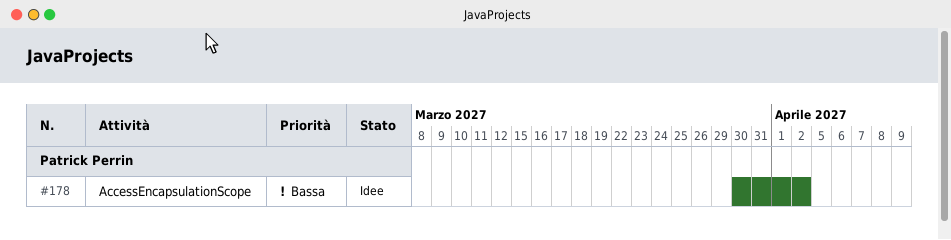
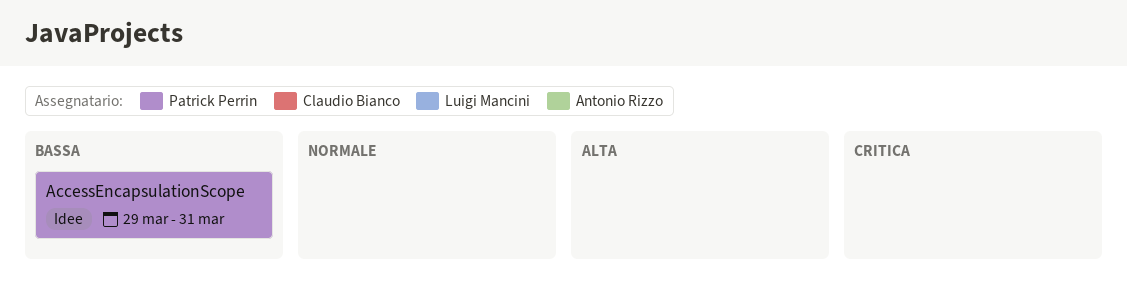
AccessEncapsulationScope, start: Mar 30 -> Mar 29
AccessEncapsulationScope, due: Apr 2 -> Mar 31

